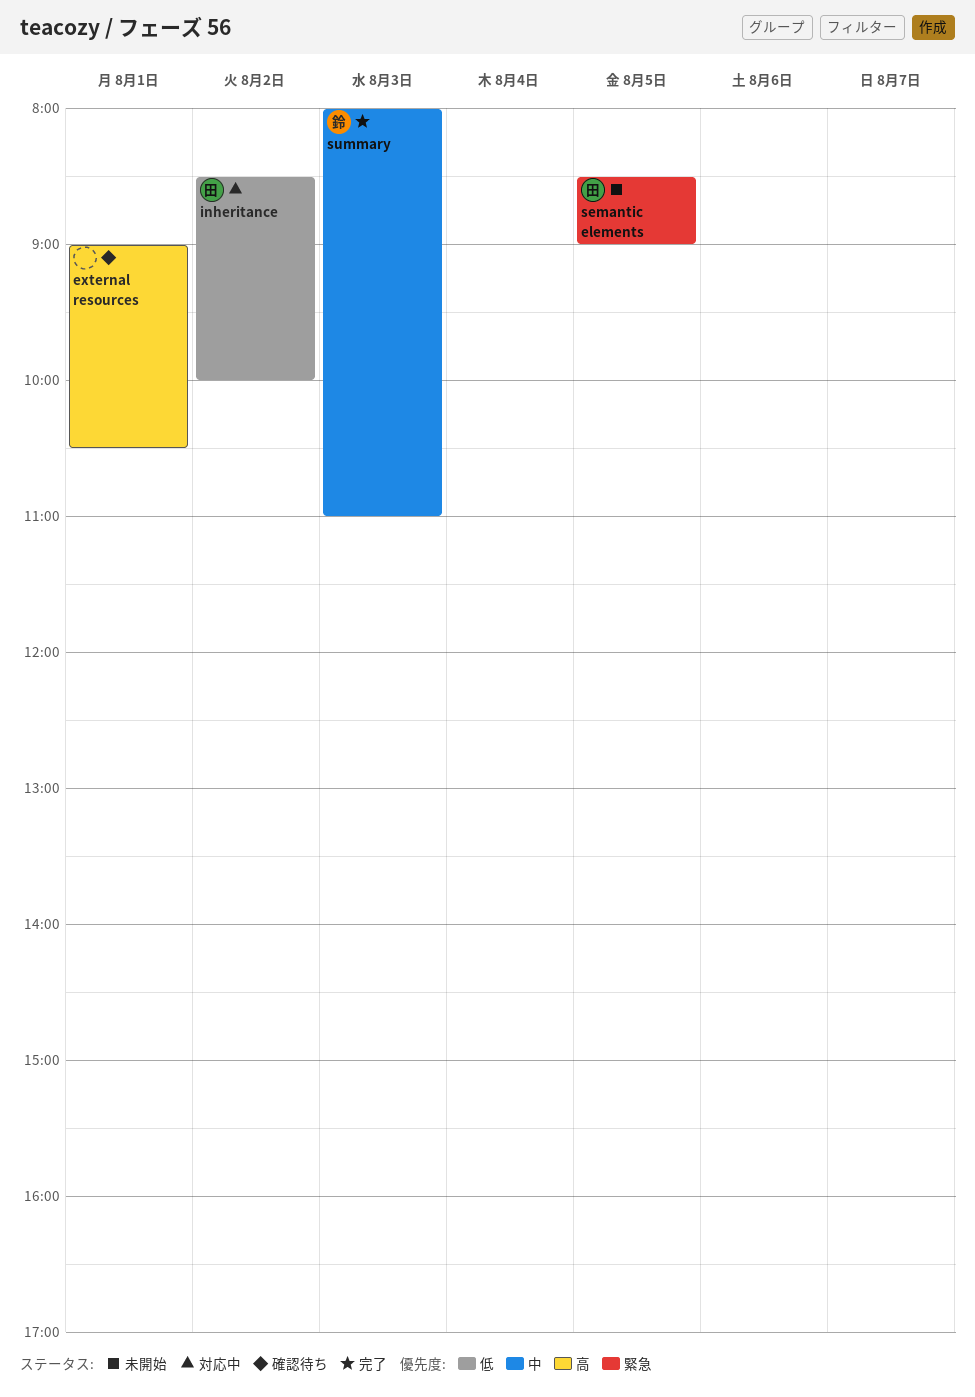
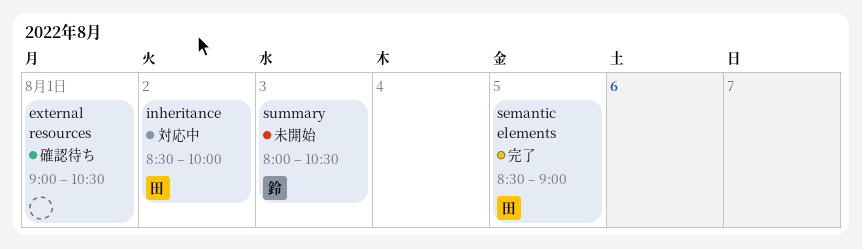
semantic elements, status: 未開始 -> 完了
summary, status: 完了 -> 未開始
summary, ends: 11:00 -> 10:30

